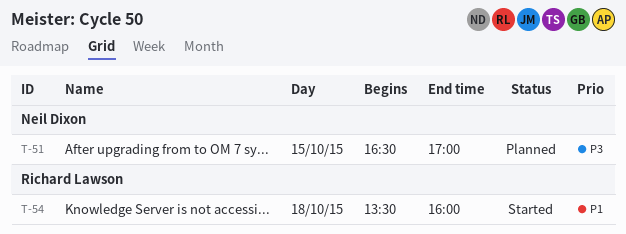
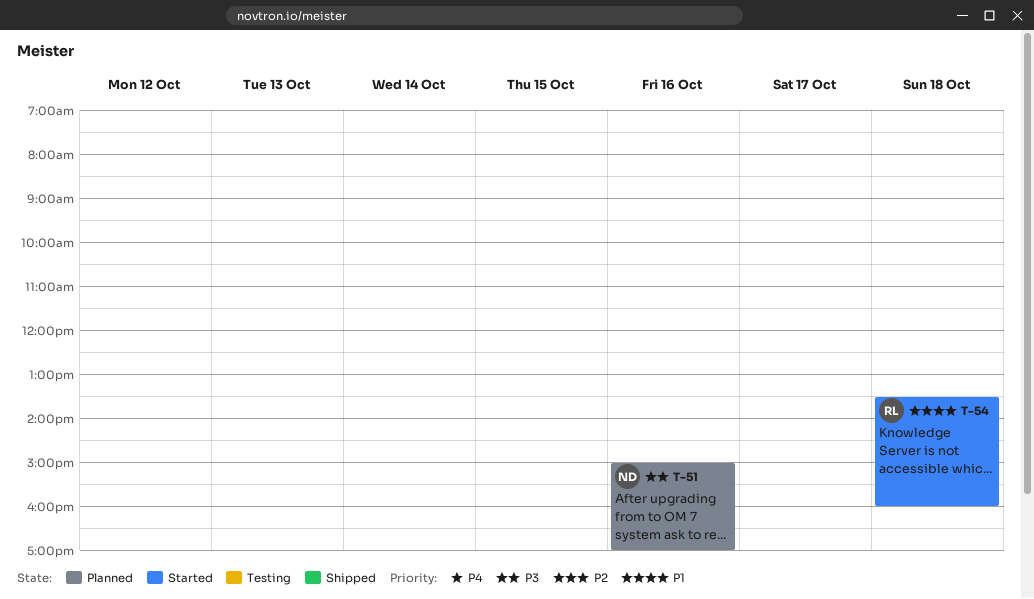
T-51, day: Oct 15 -> Oct 16
T-51, begins: 16:30 -> 15:00

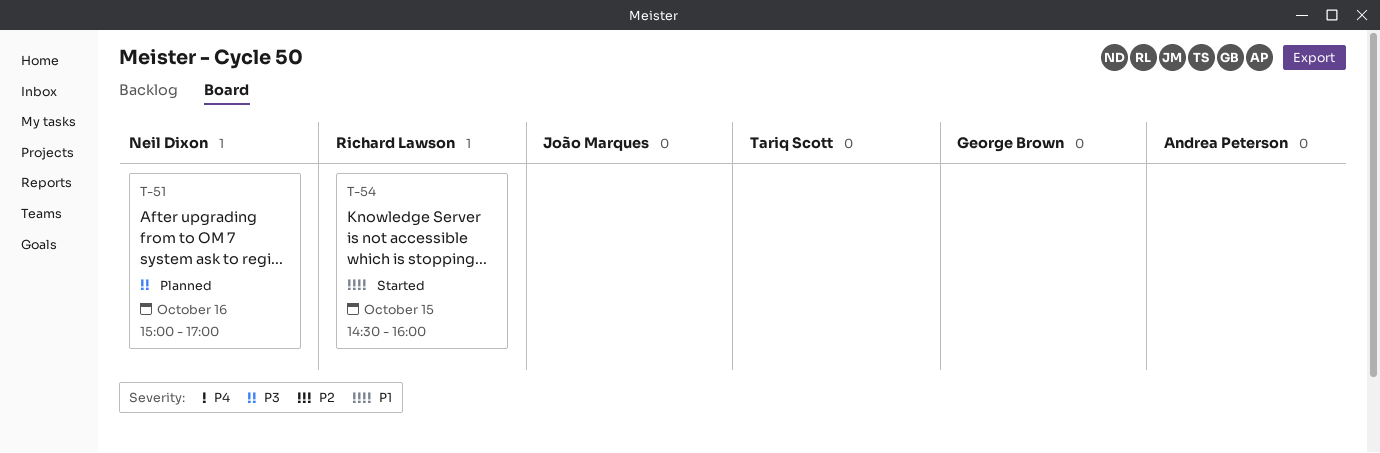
T-54, day: Oct 18 -> Oct 15
T-54, begins: 13:30 -> 14:30

